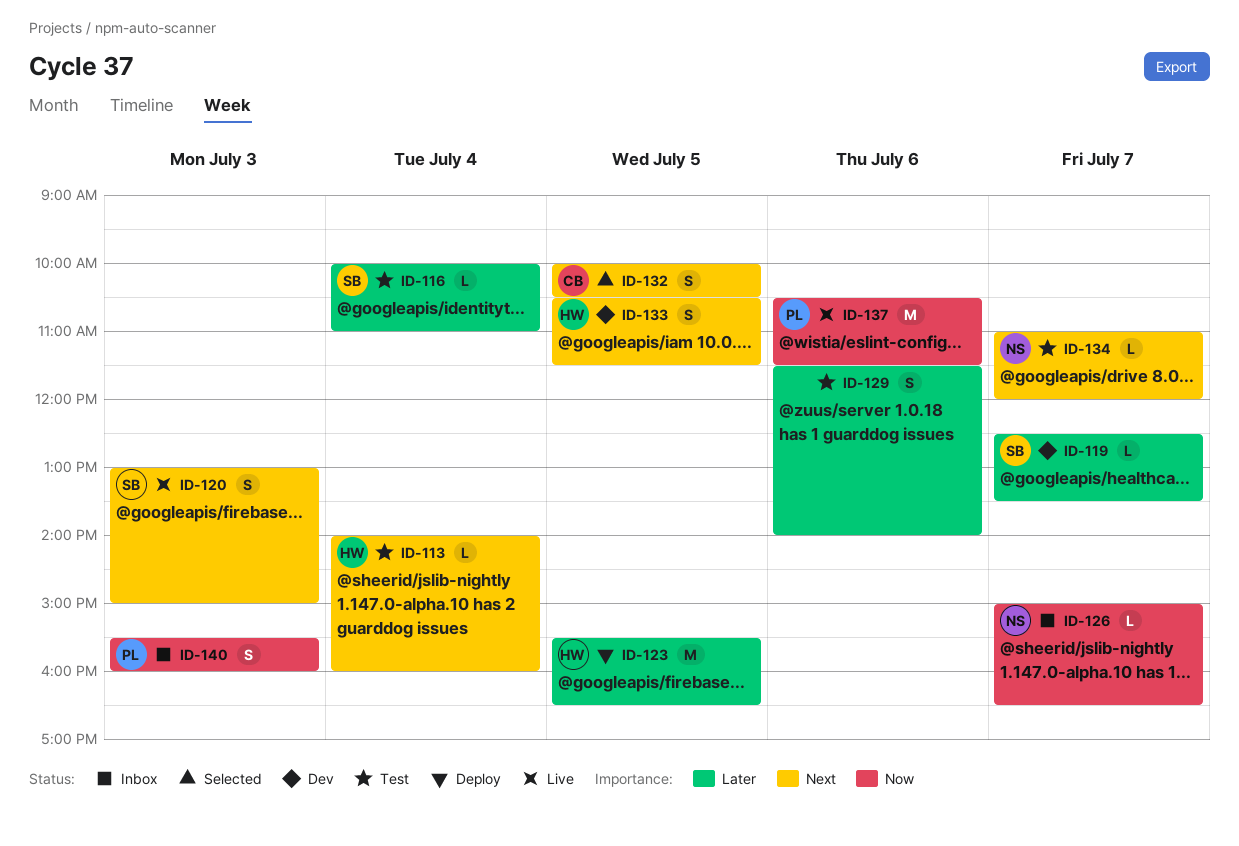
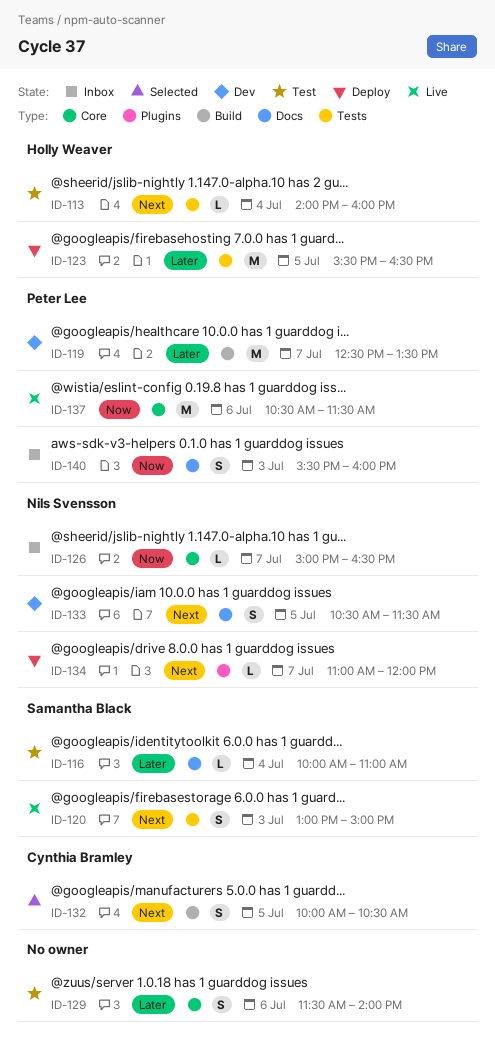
ID-119, owner: Samantha Black -> Peter Lee
ID-119, estimate: L -> M
ID-133, owner: Holly Weaver -> Nils Svensson
ID-134, status: Test -> Deploy

